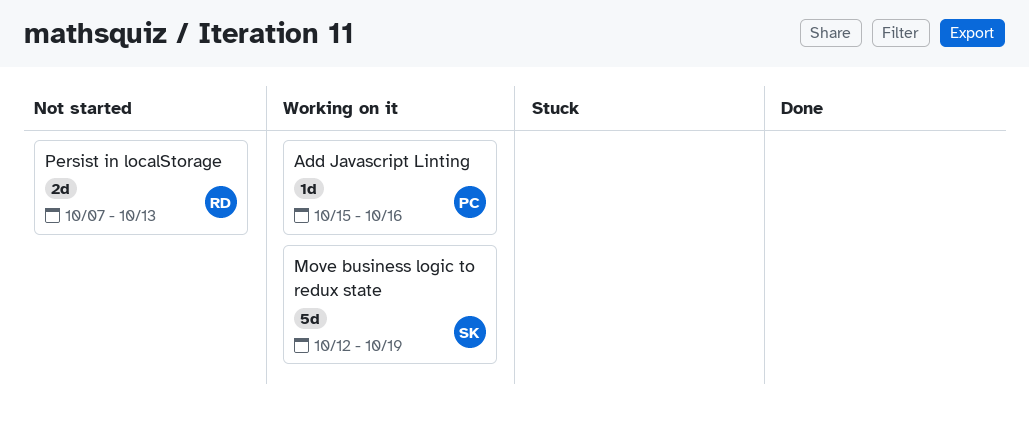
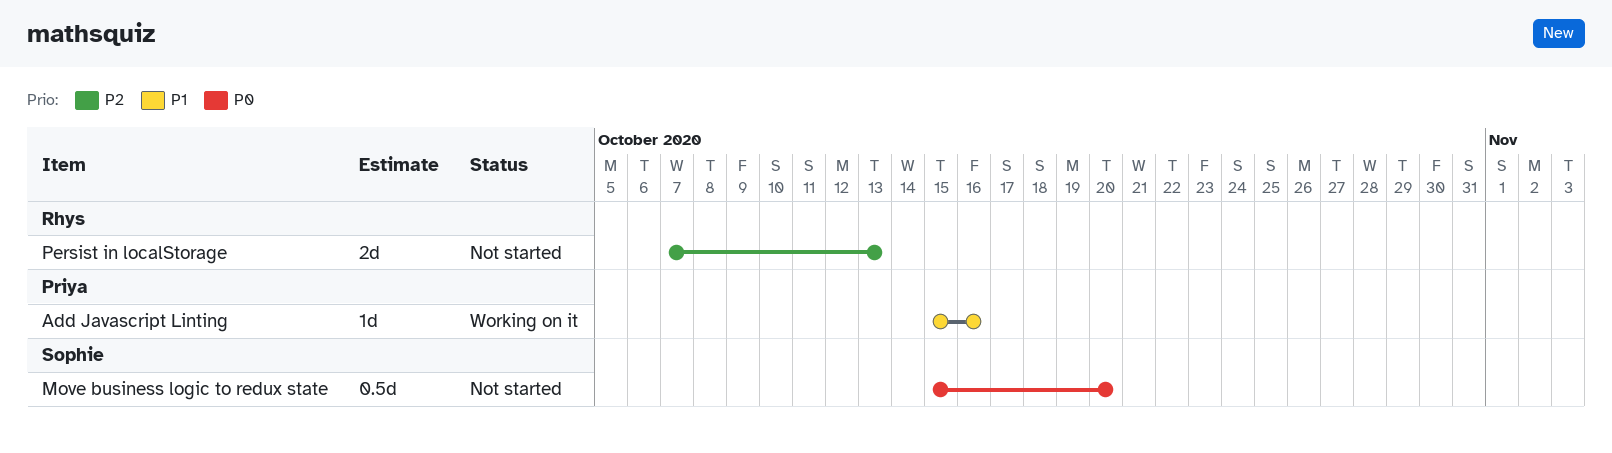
Move business logic to redux state, status: Working on it -> Not started
Move business logic to redux state, estimate: 5d -> 0.5d
Move business logic to redux state, start: Oct 12 -> Oct 15
Move business logic to redux state, due: Oct 19 -> Oct 20

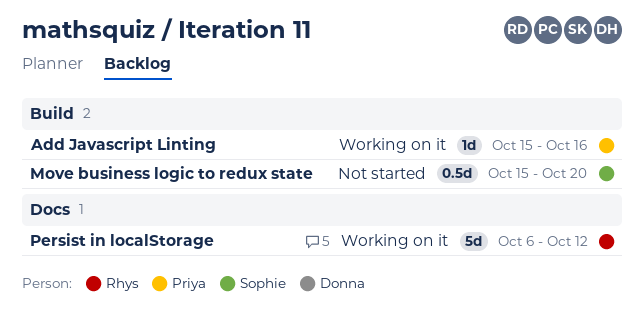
Persist in localStorage, status: Not started -> Working on it
Persist in localStorage, estimate: 2d -> 5d
Persist in localStorage, start: Oct 7 -> Oct 6
Persist in localStorage, due: Oct 13 -> Oct 12

